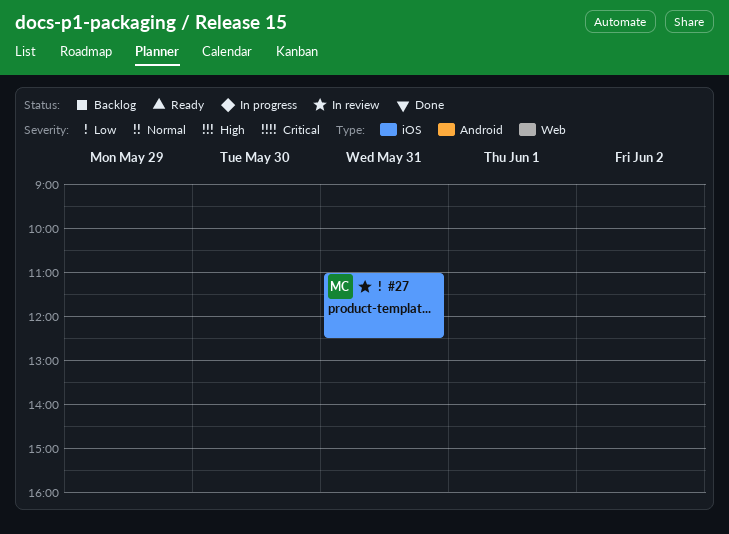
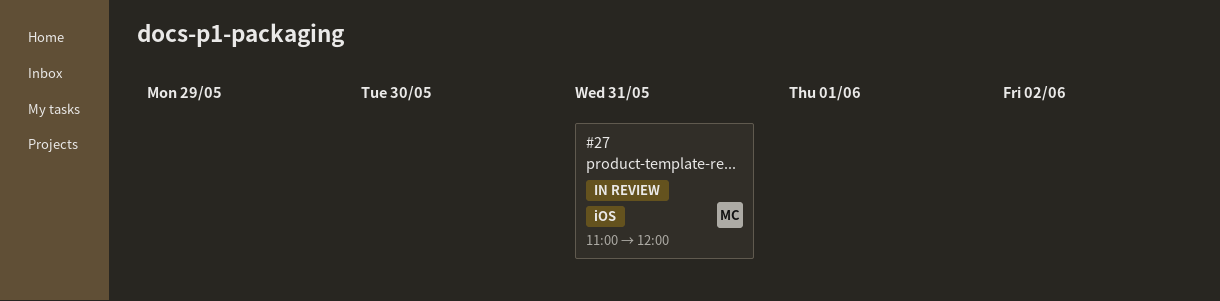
#27, ends: 12:30 -> 12:00

